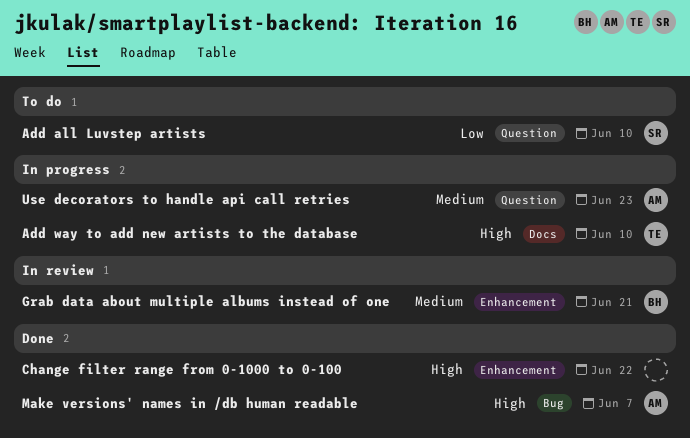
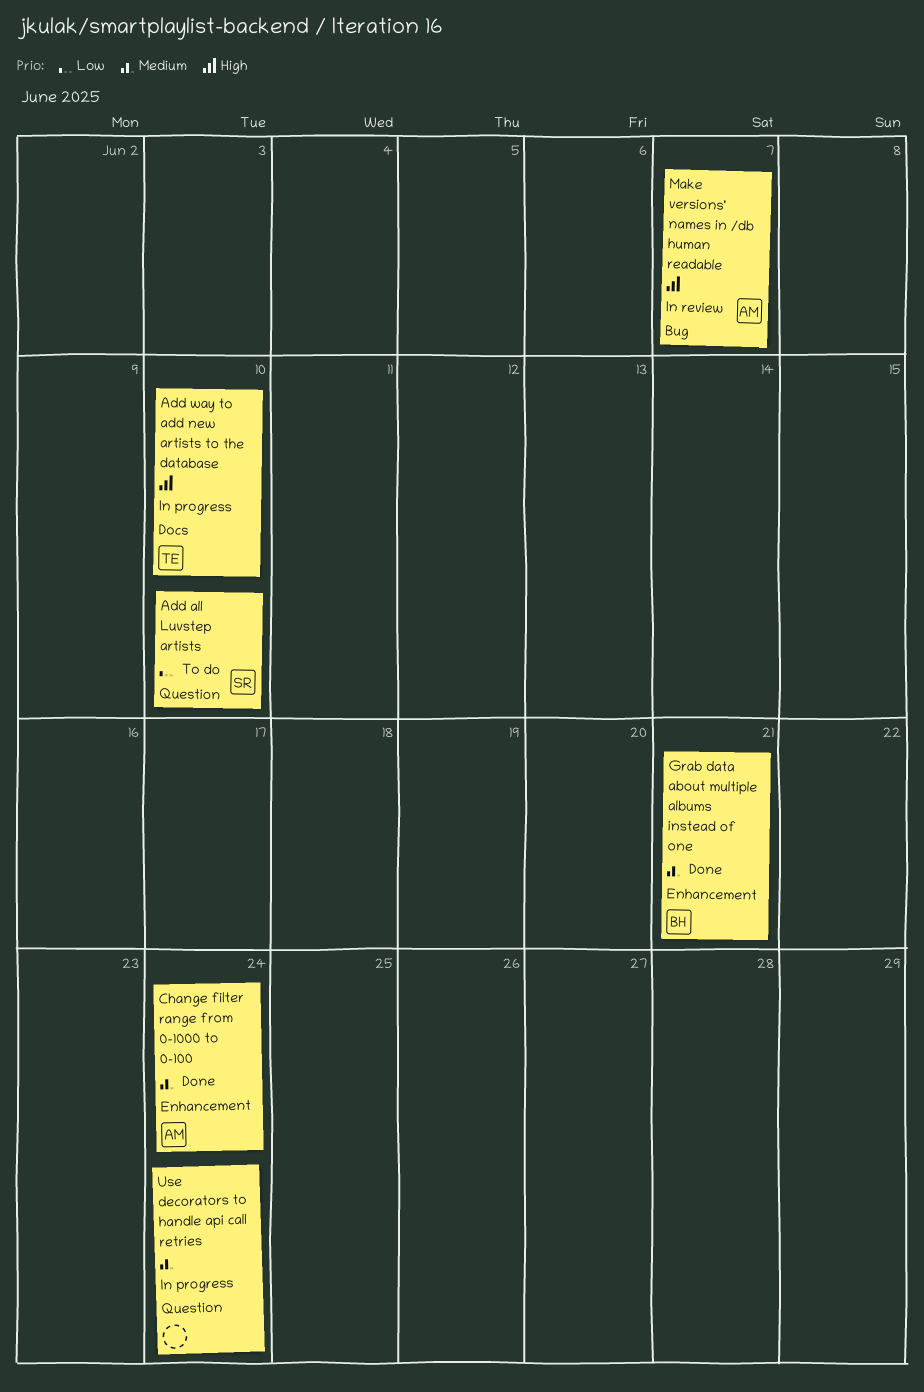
Change filter range from 0-1000 to 0-100, owner: none -> AM
Change filter range from 0-1000 to 0-100, priority: High -> Medium
Change filter range from 0-1000 to 0-100, due: Jun 22 -> Jun 24
Grab data about multiple albums instead of one, status: In review -> Done
Make versions' names in /db human readable, status: Done -> In review
Use decorators to handle api call retries, owner: AM -> none
Use decorators to handle api call retries, due: Jun 23 -> Jun 24

